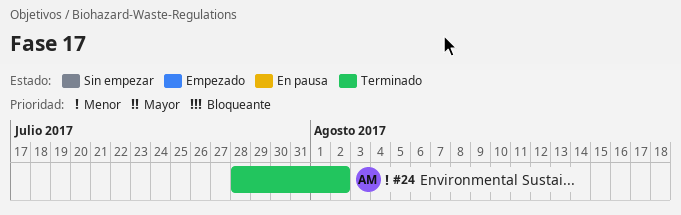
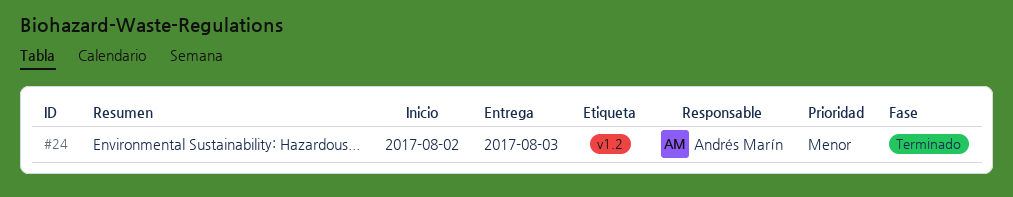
#24, start: Jul 28 -> Aug 2
#24, due: Aug 2 -> Aug 3

